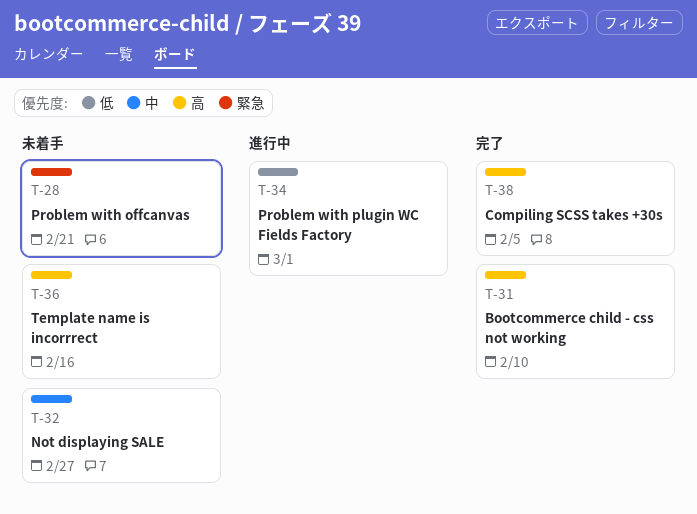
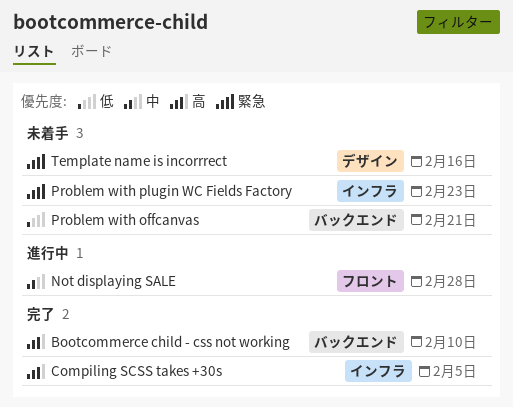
Not displaying SALE, status: 未着手 -> 進行中
Not displaying SALE, due: Feb 27 -> Feb 28
Problem with offcanvas, priority: 緊急 -> 低
Problem with plugin WC Fields Factory, status: 進行中 -> 未着手
Problem with plugin WC Fields Factory, priority: 低 -> 緊急
Problem with plugin WC Fields Factory, due: Mar 1 -> Feb 23
Template name is incorrrect, priority: 高 -> 緊急

